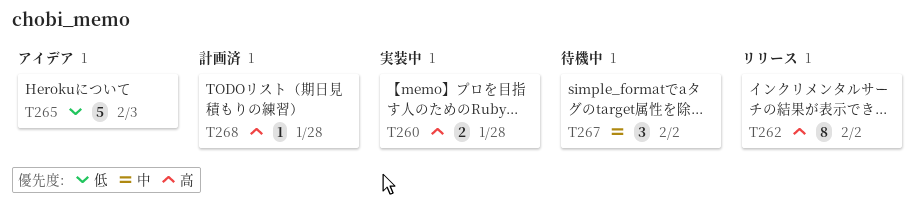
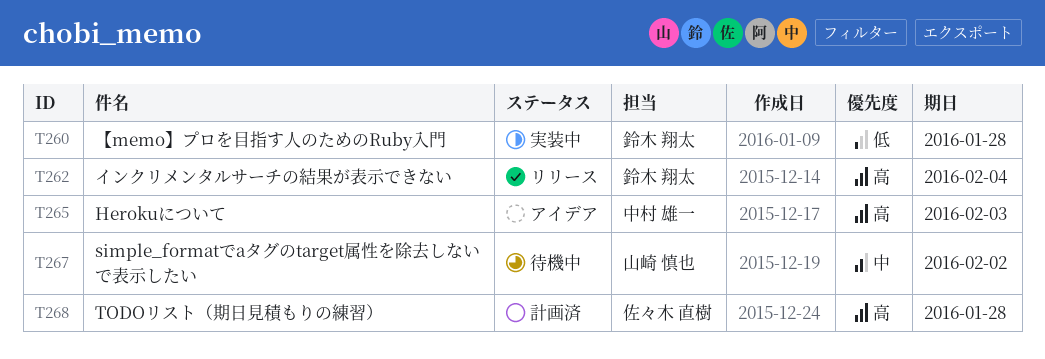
T260, priority: 高 -> 低
T262, due: Feb 2 -> Feb 4
T265, priority: 低 -> 高

